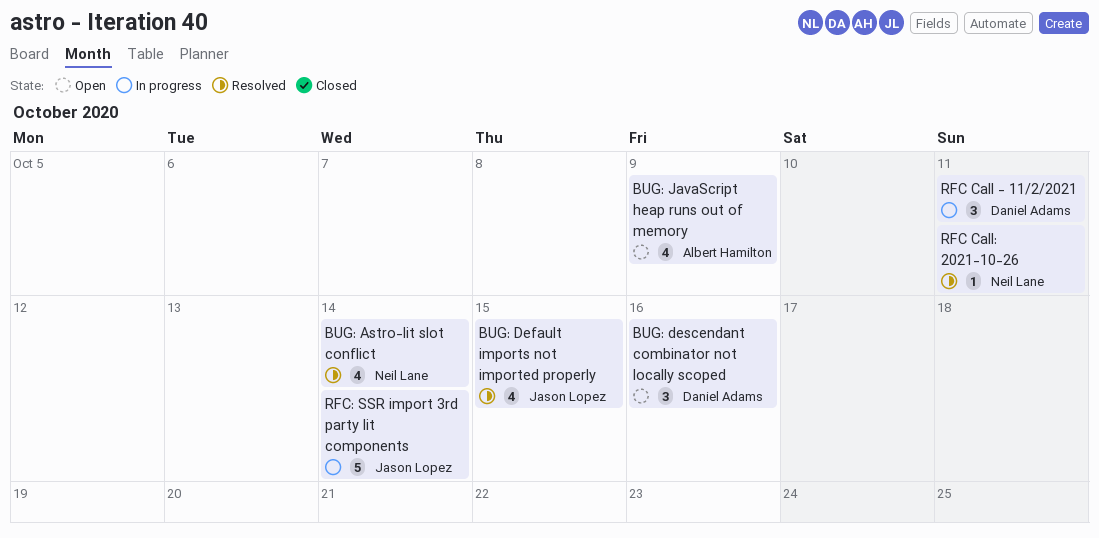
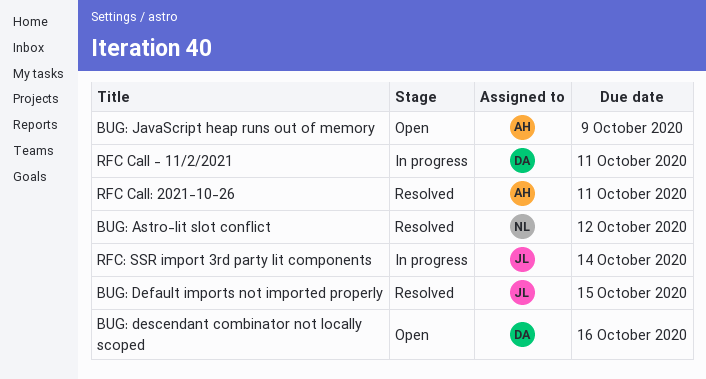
BUG: Astro-lit slot conflict, due: Oct 14 -> Oct 12
RFC Call: 2021-10-26, owner: Neil Lane -> Albert Hamilton

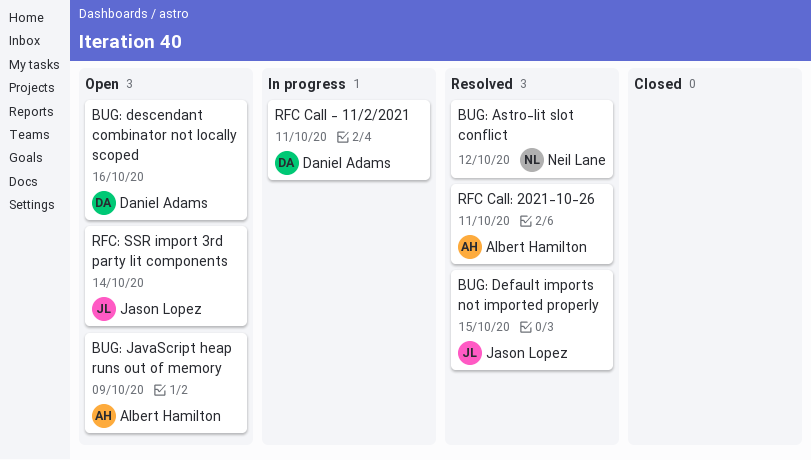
RFC: SSR import 3rd party lit components, status: In progress -> Open

